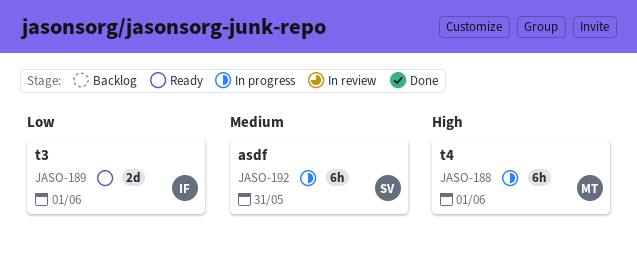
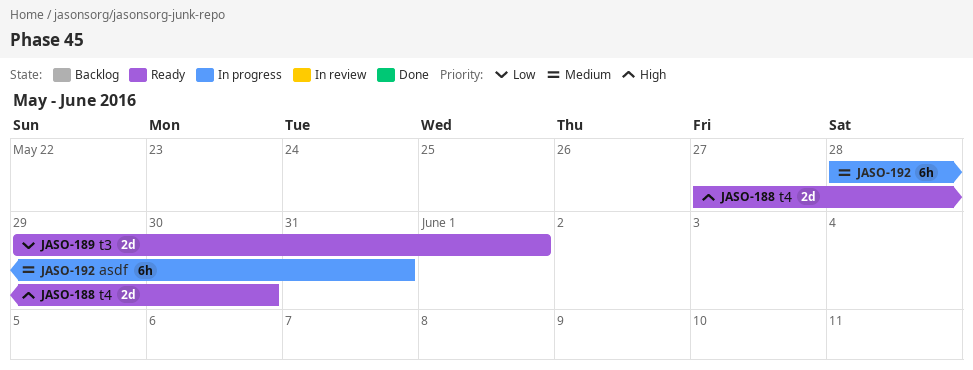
JASO-188, status: In progress -> Ready
JASO-188, estimate: 6h -> 2d
JASO-188, due: Jun 1 -> May 30

